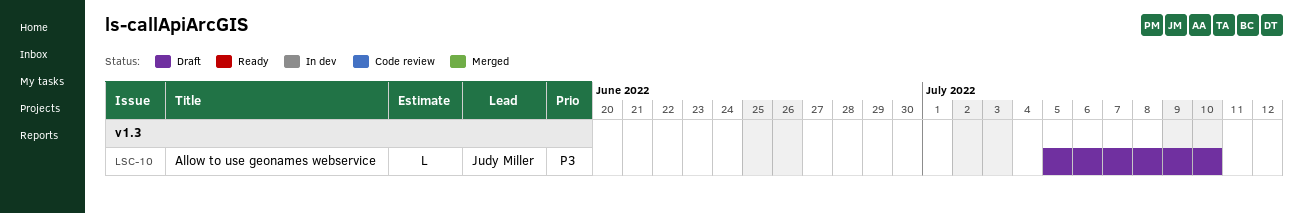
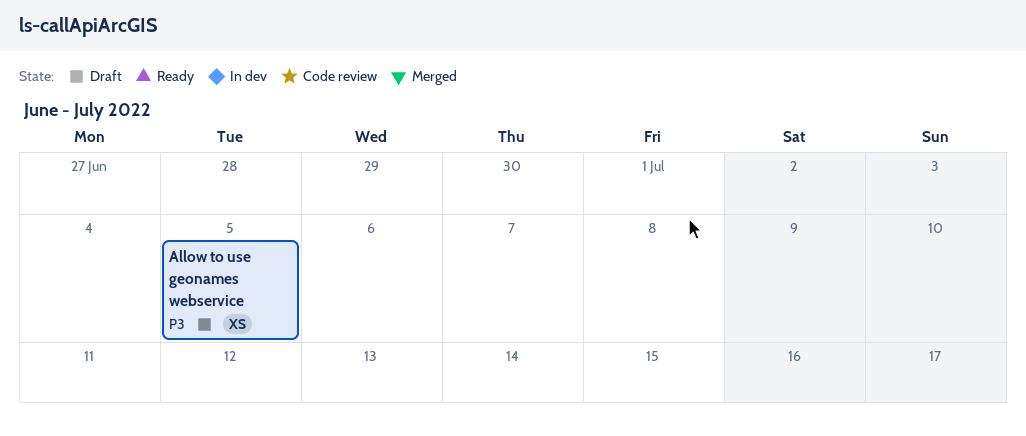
Allow to use geonames webservice, estimate: L -> XS
Allow to use geonames webservice, due: Jul 10 -> Jul 5

